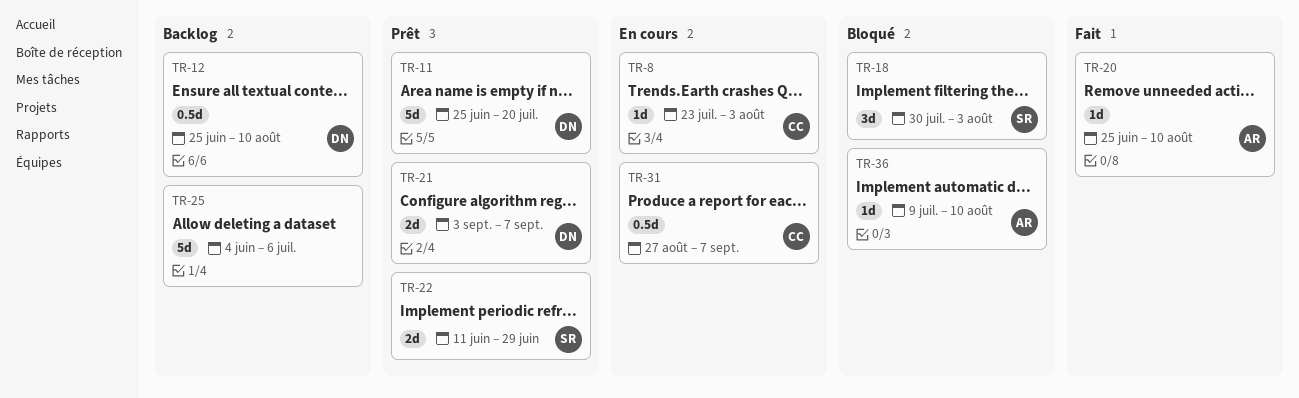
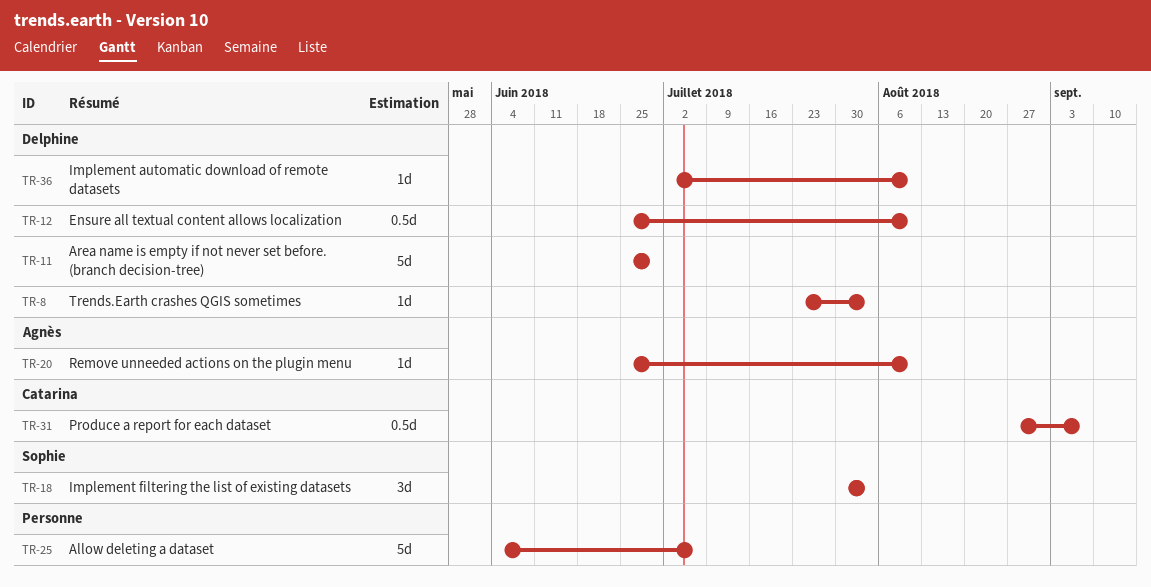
TR-8, owner: Catarina -> Delphine
TR-11, due: Jul 20 -> Jun 29
TR-21: present -> none
TR-22: present -> none
TR-36, owner: Agnès -> Delphine
TR-36, start: Jul 9 -> Jul 2

